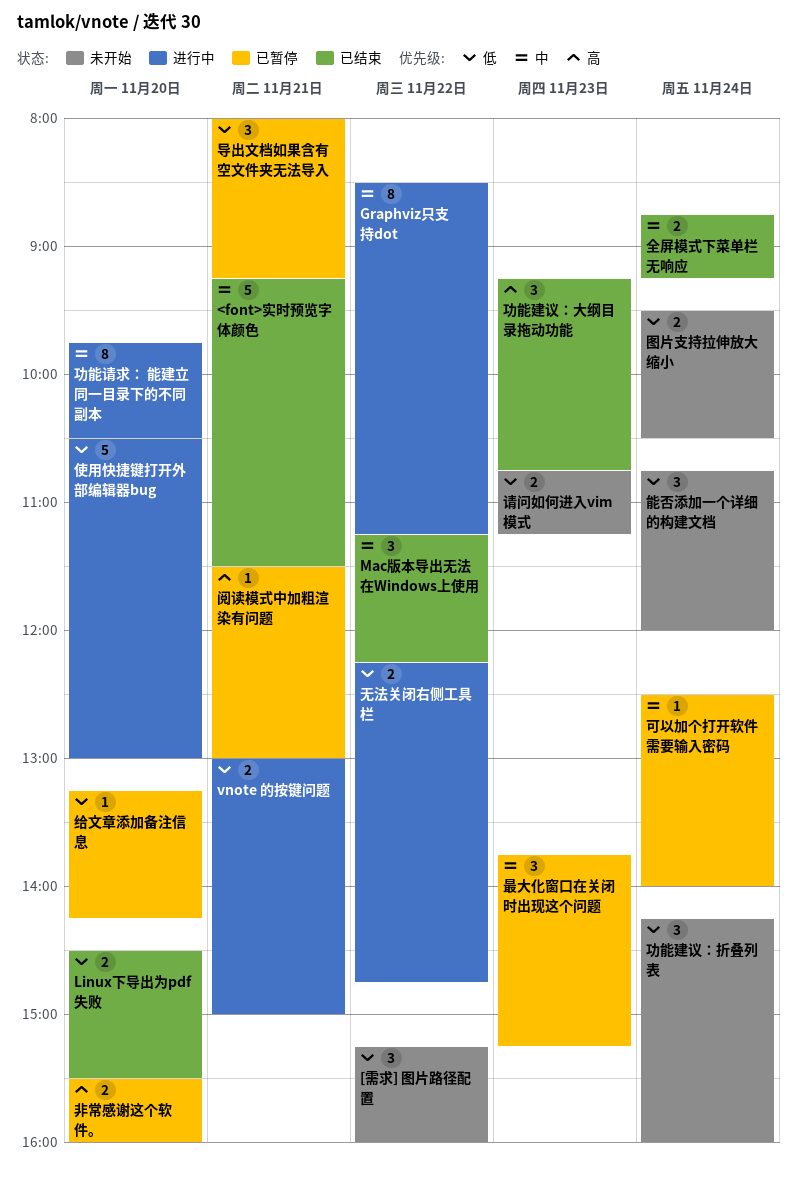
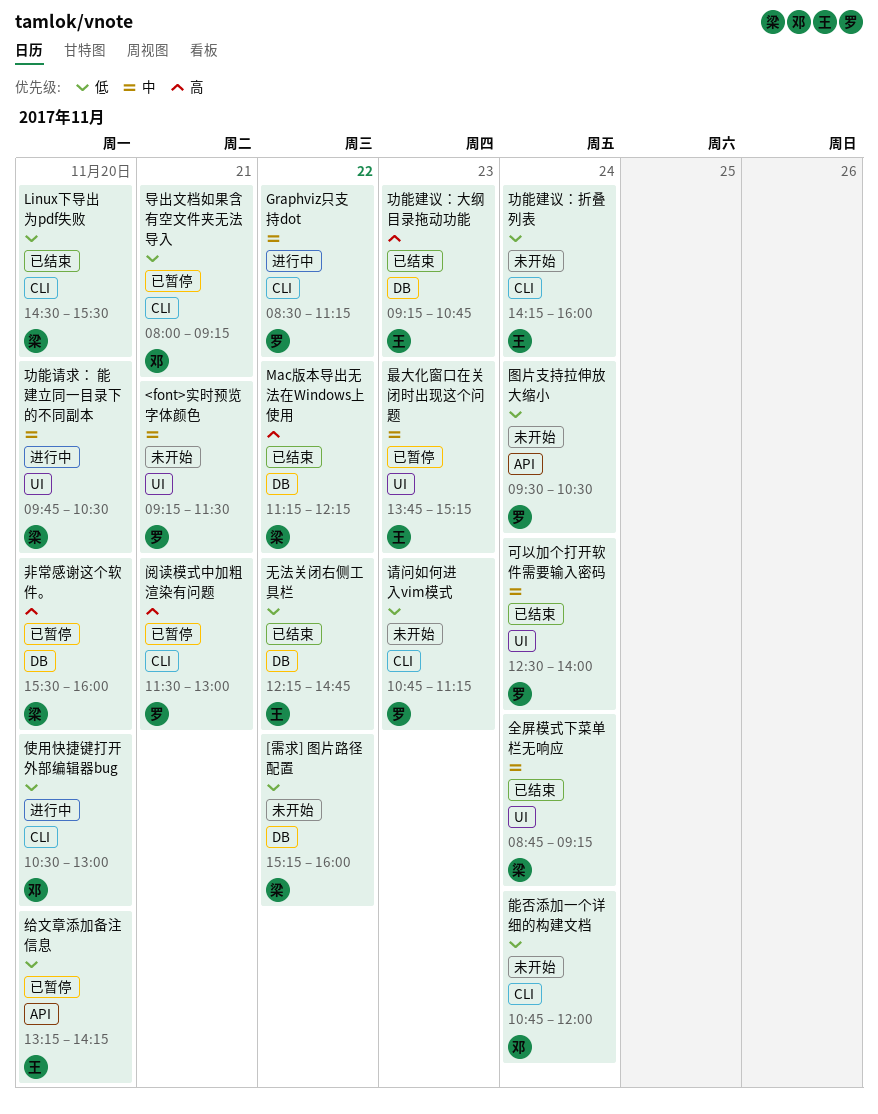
<font>实时预览字体颜色, status: 已结束 -> 未开始
Mac版本导出无法在Windows上使用, priority: 中 -> 高
vnote 的按键问题: present -> none
可以加个打开软件需要输入密码, status: 已暂停 -> 已结束
无法关闭右侧工具栏, status: 进行中 -> 已结束

